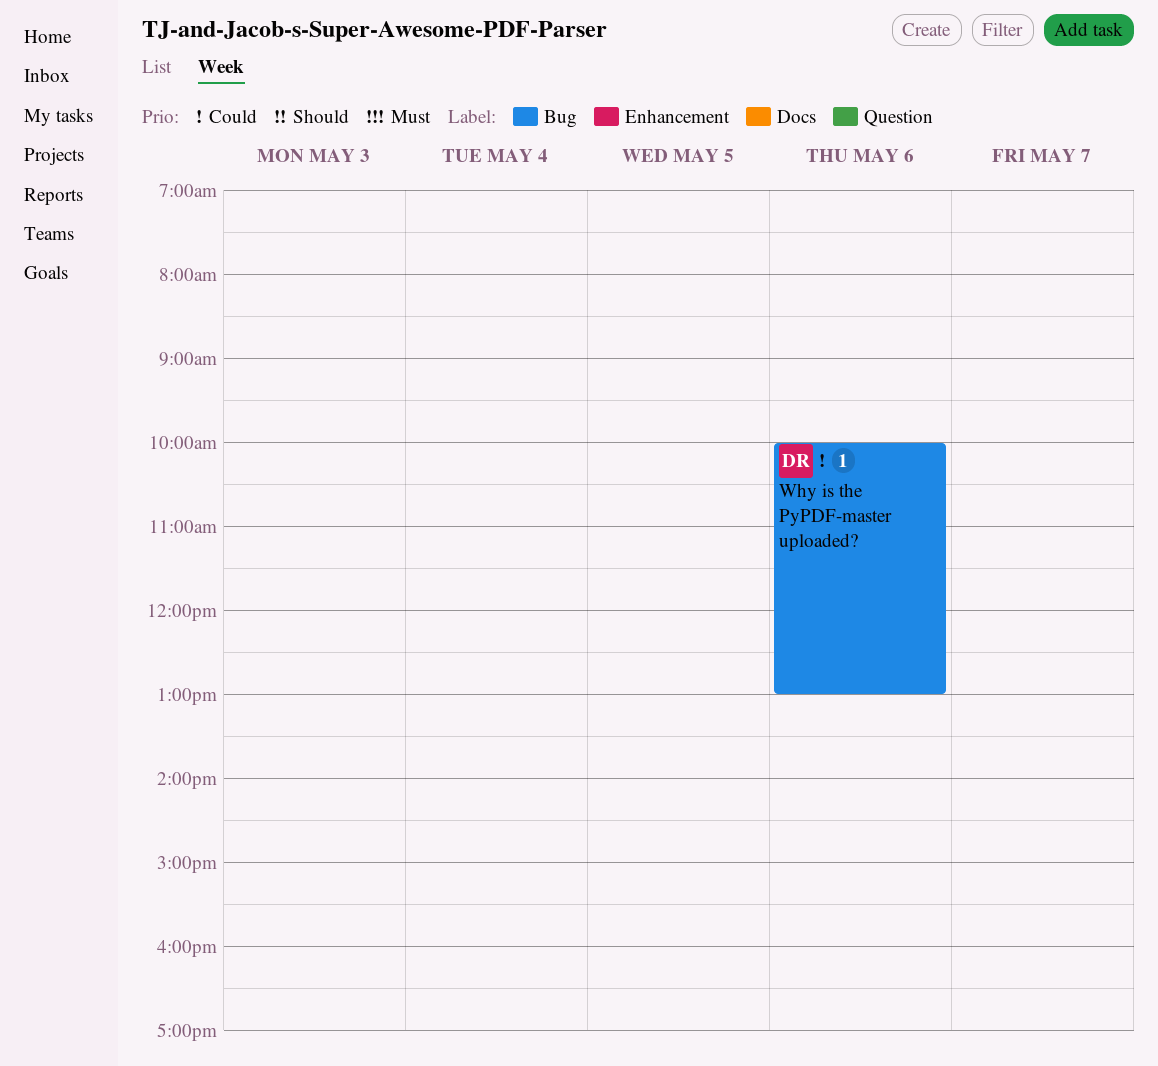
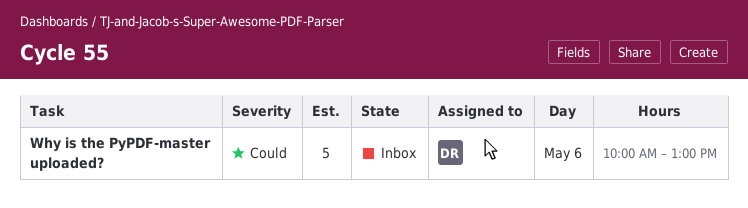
Why is the PyPDF-master uploaded?, estimate: 1 -> 5

